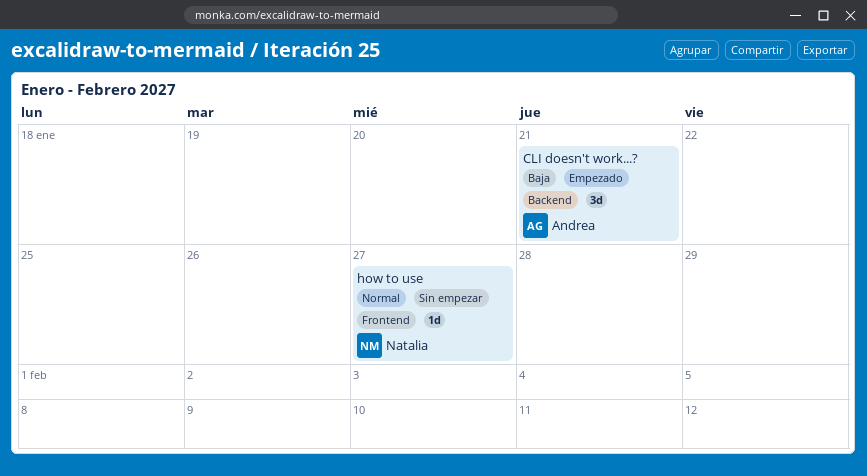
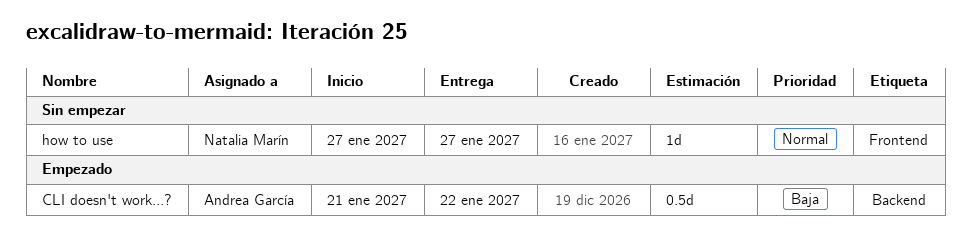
CLI doesn't work...?, estimate: 3d -> 0.5d
CLI doesn't work...?, due: Jan 21 -> Jan 22

